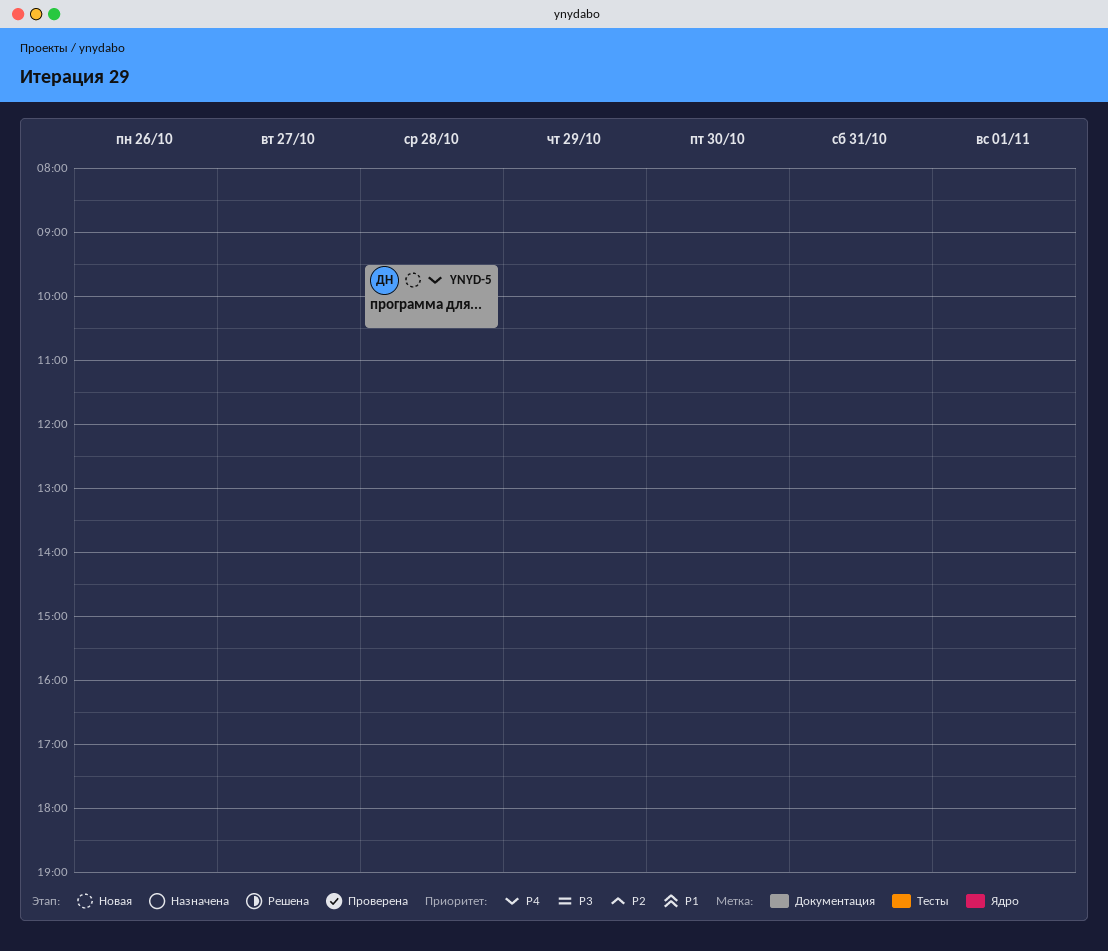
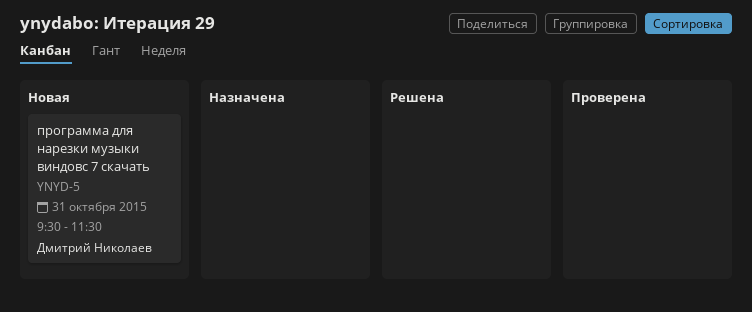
YNYD-5, day: Oct 28 -> Oct 31
YNYD-5, ends: 10:30 -> 11:30

